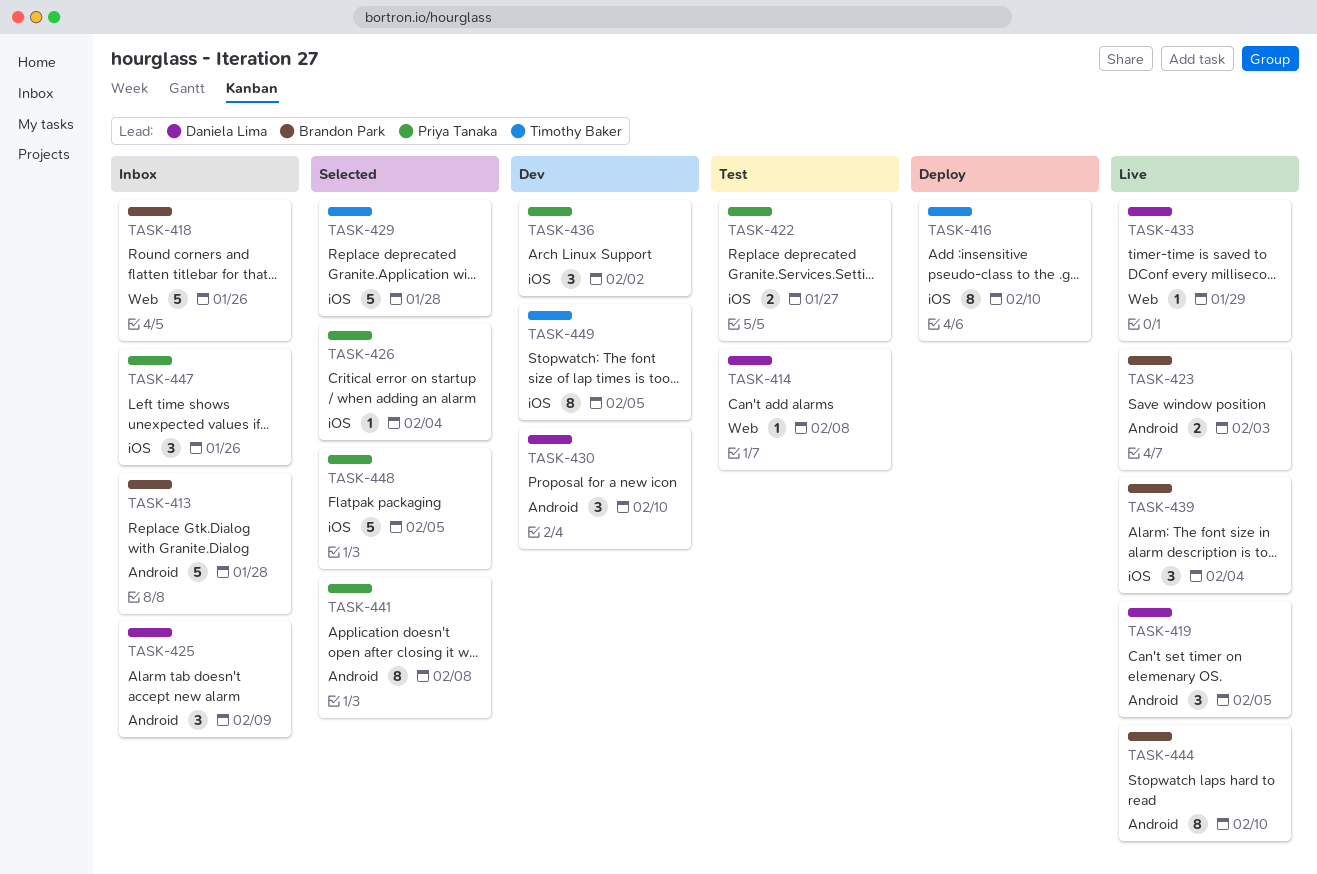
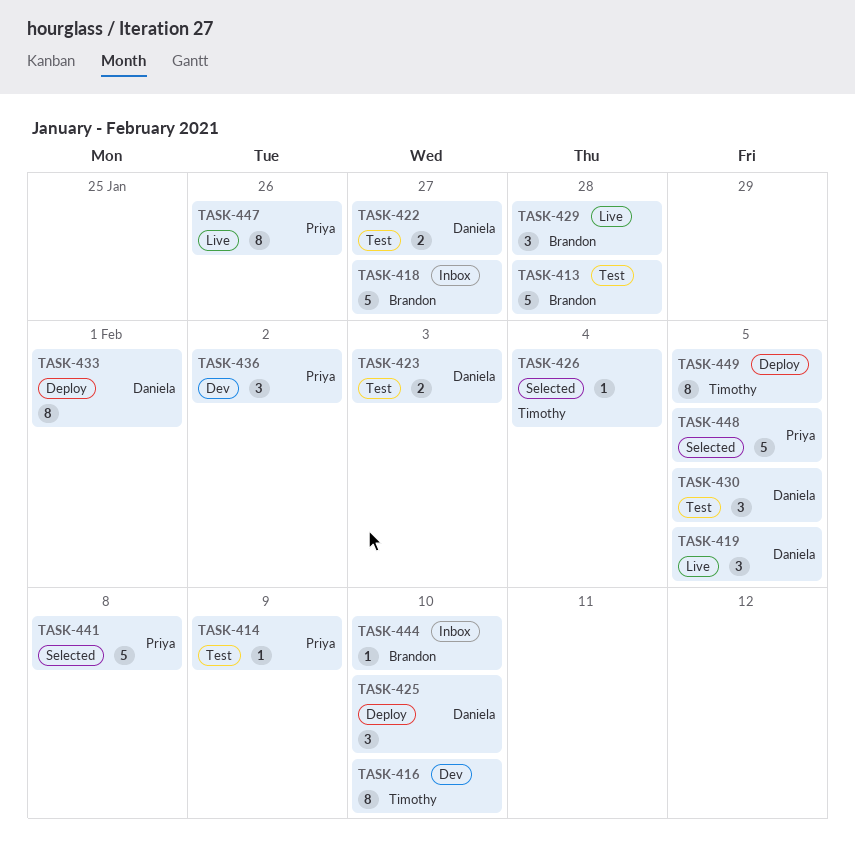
TASK-413, status: Inbox -> Test
TASK-414, owner: Daniela Lima -> Priya Tanaka
TASK-414, due: Feb 8 -> Feb 9
TASK-416, status: Deploy -> Dev
TASK-418, due: Jan 26 -> Jan 27
TASK-422, owner: Priya Tanaka -> Daniela Lima
TASK-423, status: Live -> Test
TASK-423, owner: Brandon Park -> Daniela Lima
TASK-425, status: Inbox -> Deploy
TASK-425, due: Feb 9 -> Feb 10
TASK-426, owner: Priya Tanaka -> Timothy Baker
TASK-429, status: Selected -> Live
TASK-429, owner: Timothy Baker -> Brandon Park
TASK-429, estimate: 5 -> 3
TASK-430, status: Dev -> Test
TASK-430, due: Feb 10 -> Feb 5
TASK-433, status: Live -> Deploy
TASK-433, estimate: 1 -> 8
TASK-433, due: Jan 29 -> Feb 1
TASK-439: present -> none
TASK-441, estimate: 8 -> 5
TASK-444, status: Live -> Inbox
TASK-444, estimate: 8 -> 1
TASK-447, status: Inbox -> Live
TASK-447, estimate: 3 -> 8
TASK-449, status: Dev -> Deploy

